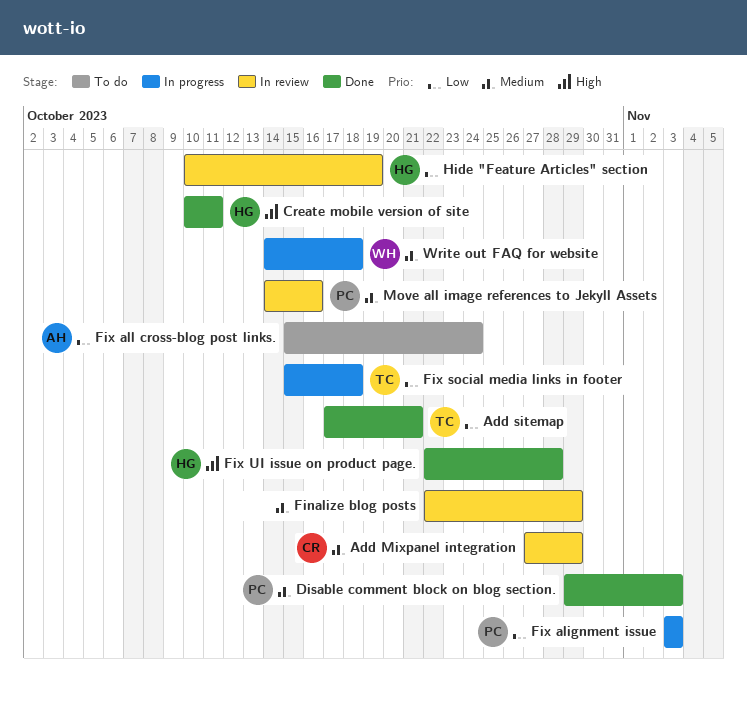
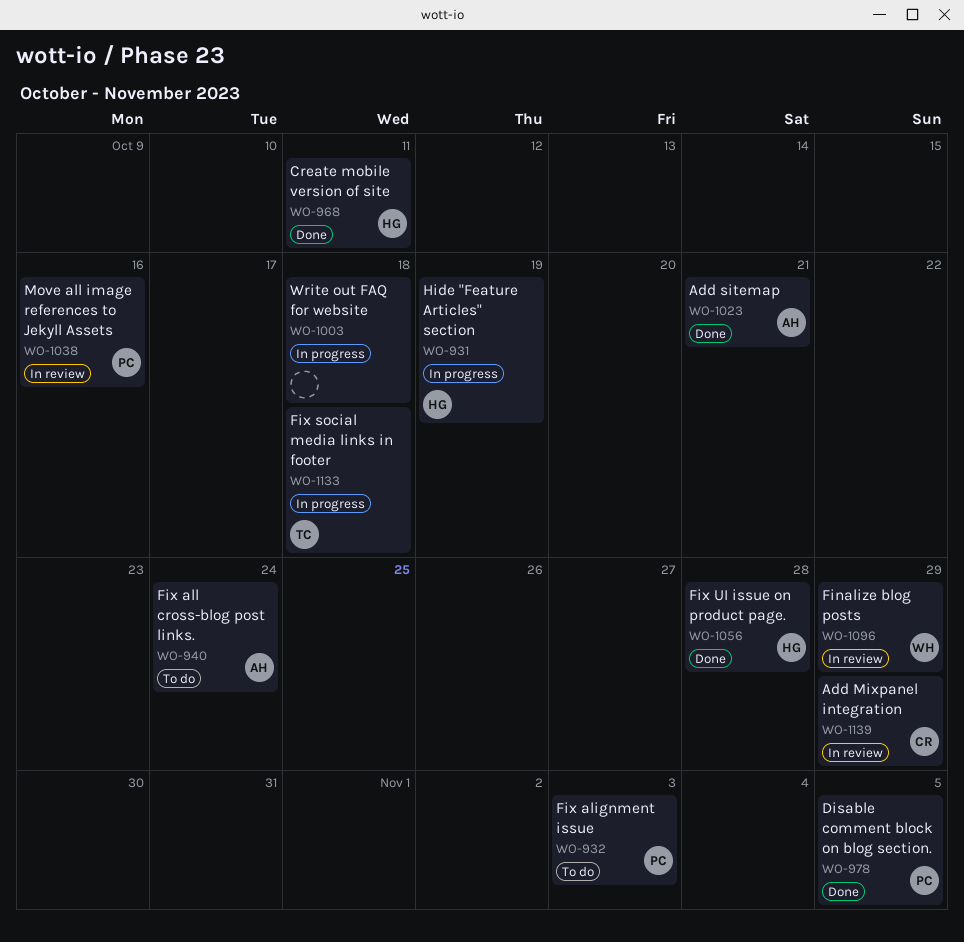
Add sitemap, owner: TC -> AH
Disable comment block on blog section., due: Nov 3 -> Nov 5
Finalize blog posts, owner: none -> WH
Fix alignment issue, status: In progress -> To do
Hide "Feature Articles" section, status: In review -> In progress
Write out FAQ for website, owner: WH -> none

